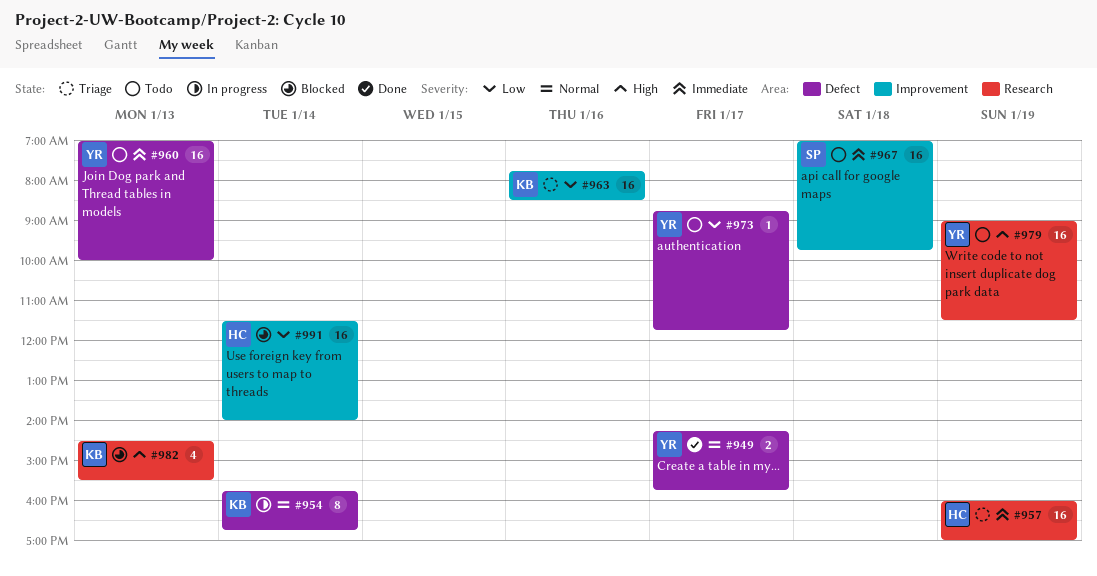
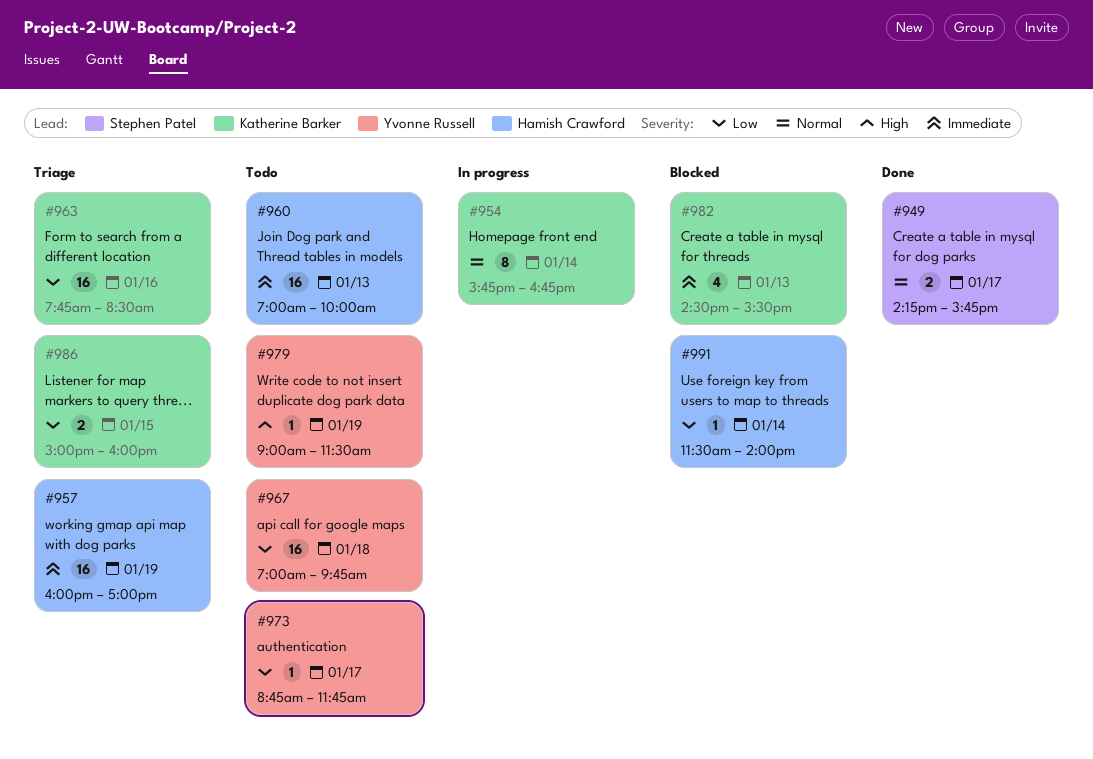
#949, owner: Yvonne Russell -> Stephen Patel
#960, owner: Yvonne Russell -> Hamish Crawford
#967, owner: Stephen Patel -> Yvonne Russell
#967, priority: Immediate -> Low
#979, estimate: 16 -> 1
#982, priority: High -> Immediate
#986: none -> present
#991, estimate: 16 -> 1

